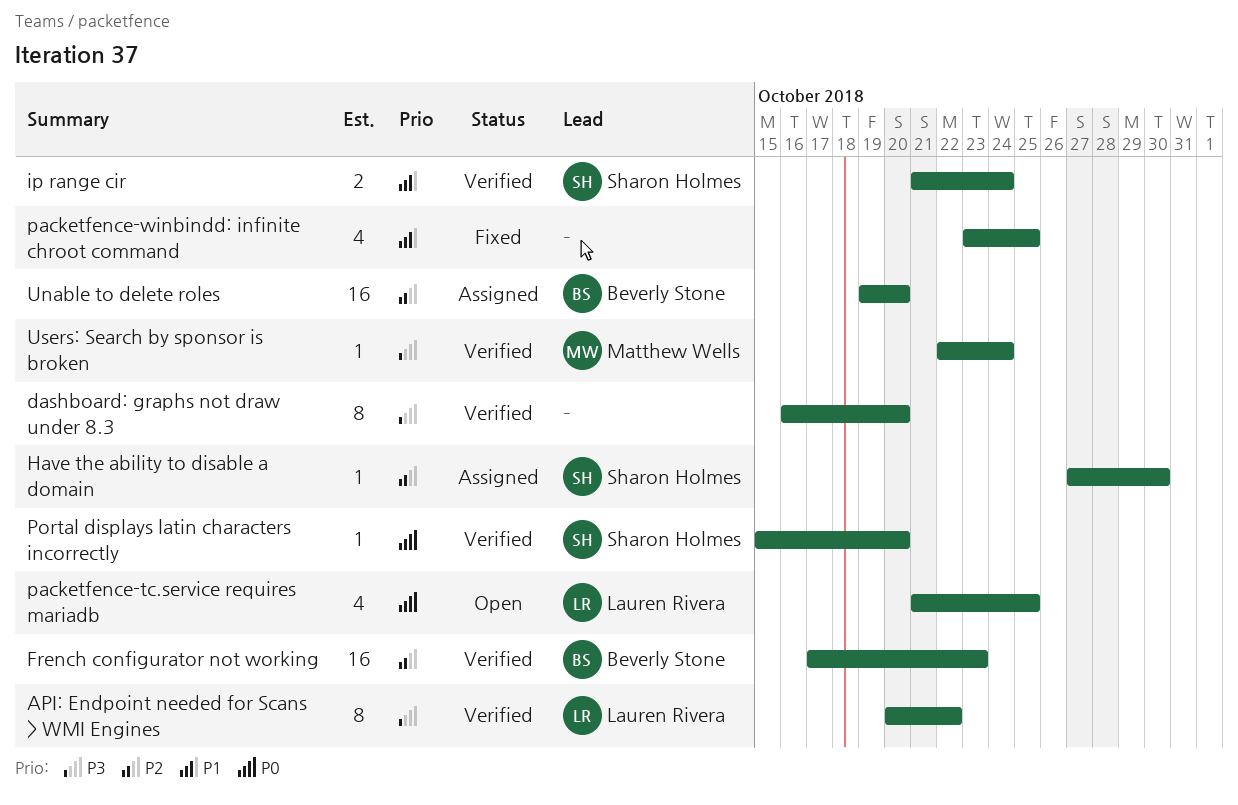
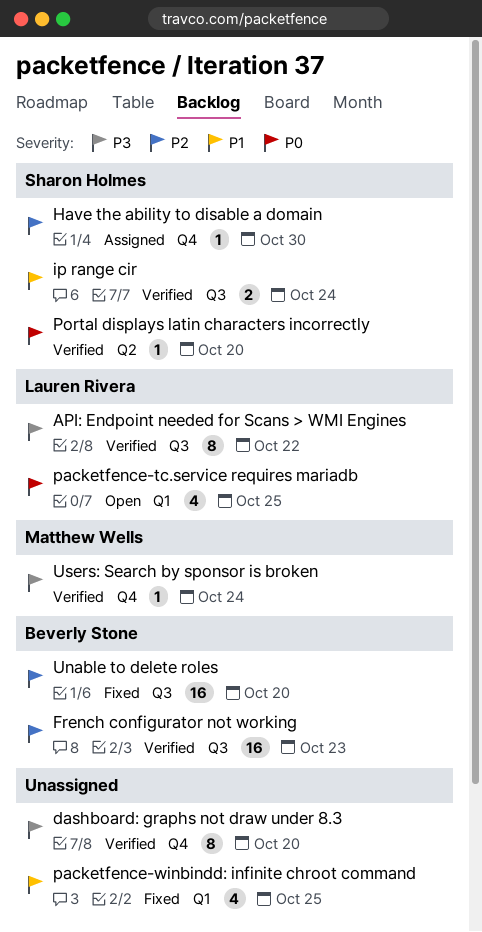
Unable to delete roles, status: Assigned -> Fixed

